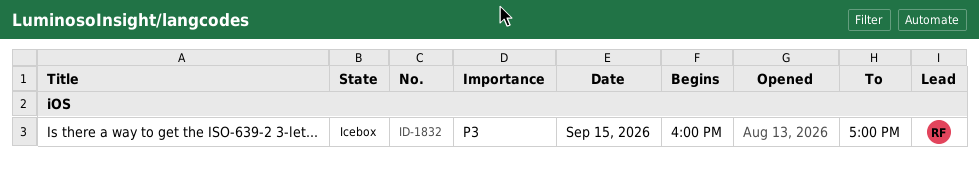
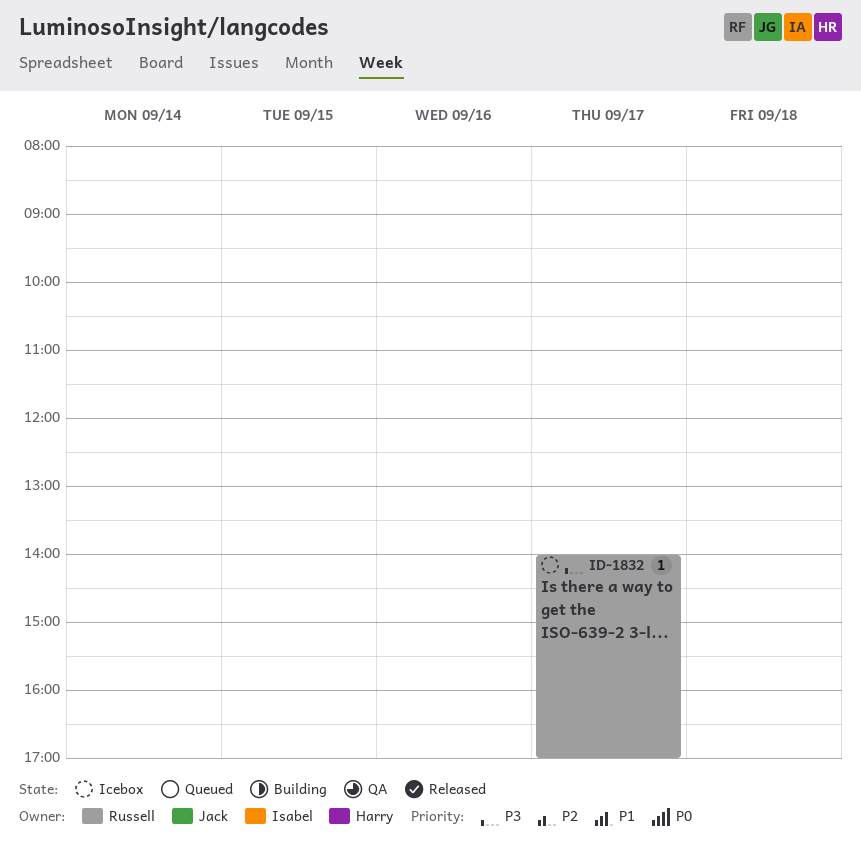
ID-1832, day: Sep 15 -> Sep 17
ID-1832, begins: 16:00 -> 14:00

